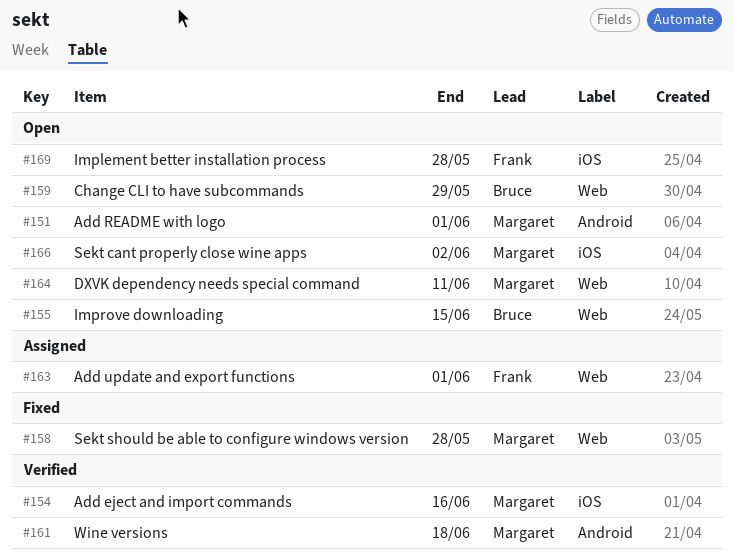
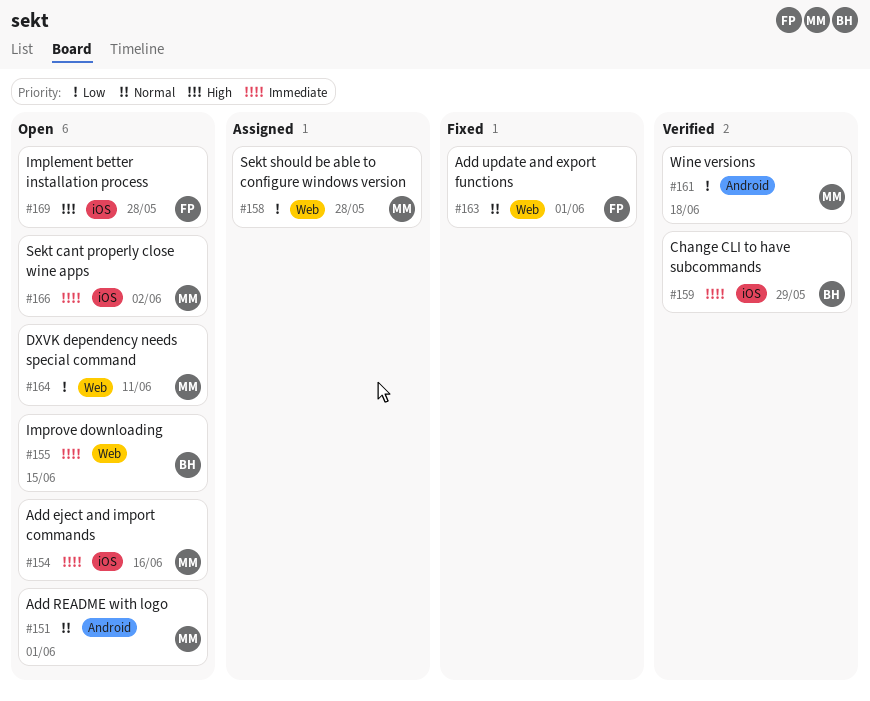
#154, status: Verified -> Open
#158, status: Fixed -> Assigned
#159, status: Open -> Verified
#159, label: Web -> iOS
#163, status: Assigned -> Fixed

